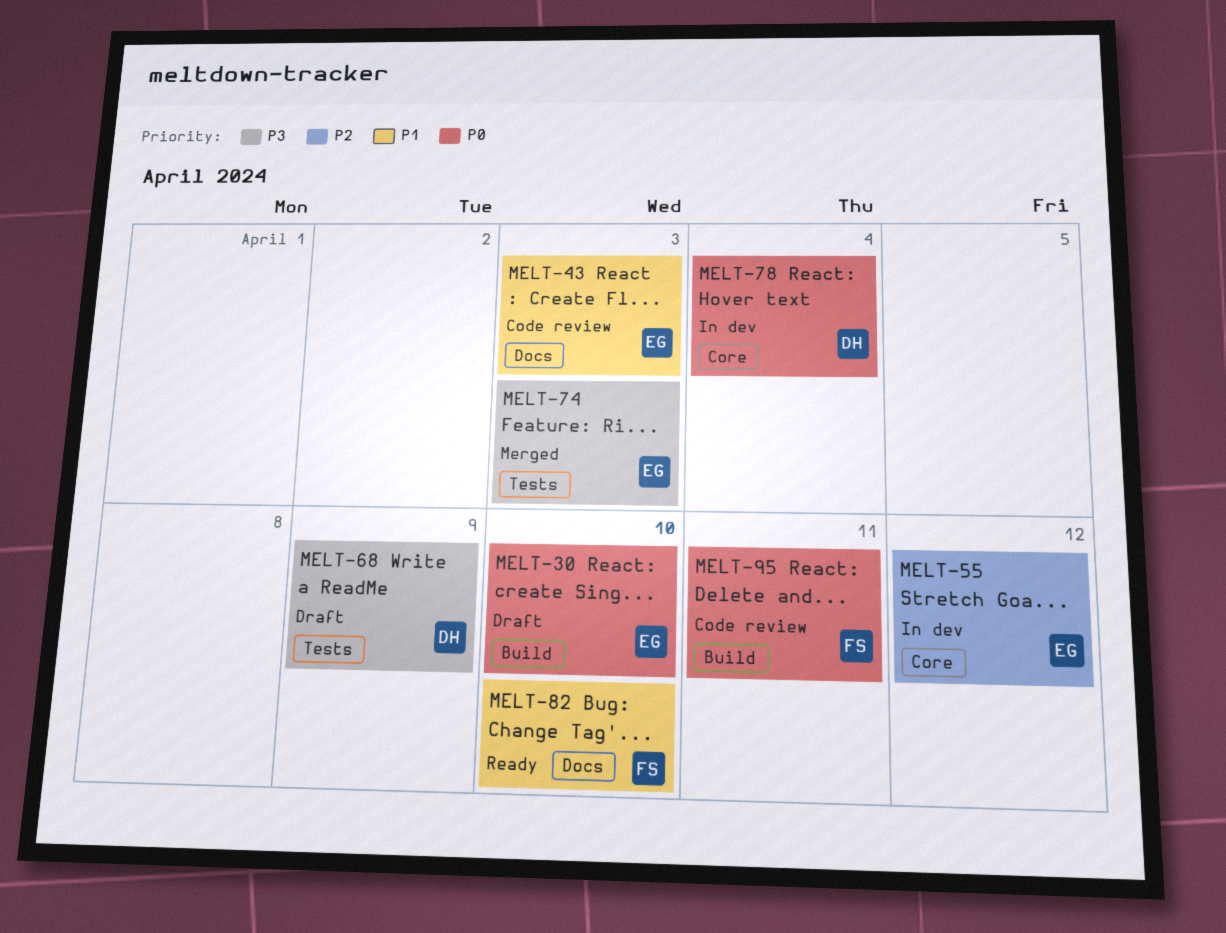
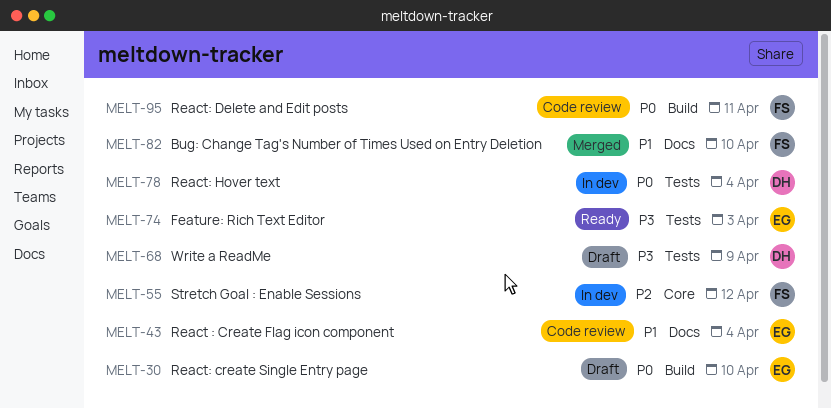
MELT-43, due: Apr 3 -> Apr 4
MELT-55, owner: EG -> FS
MELT-74, status: Merged -> Ready
MELT-78, label: Core -> Tests
MELT-82, status: Ready -> Merged

